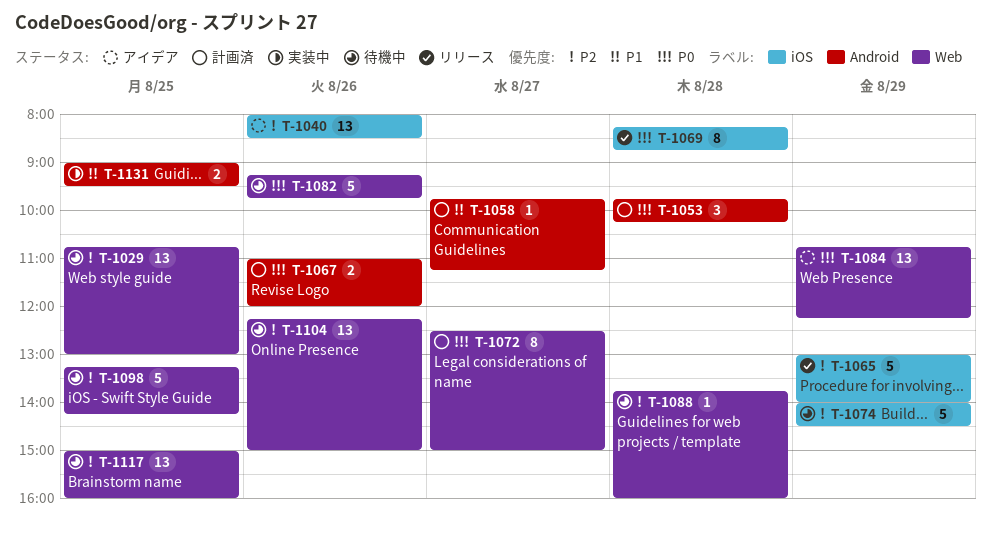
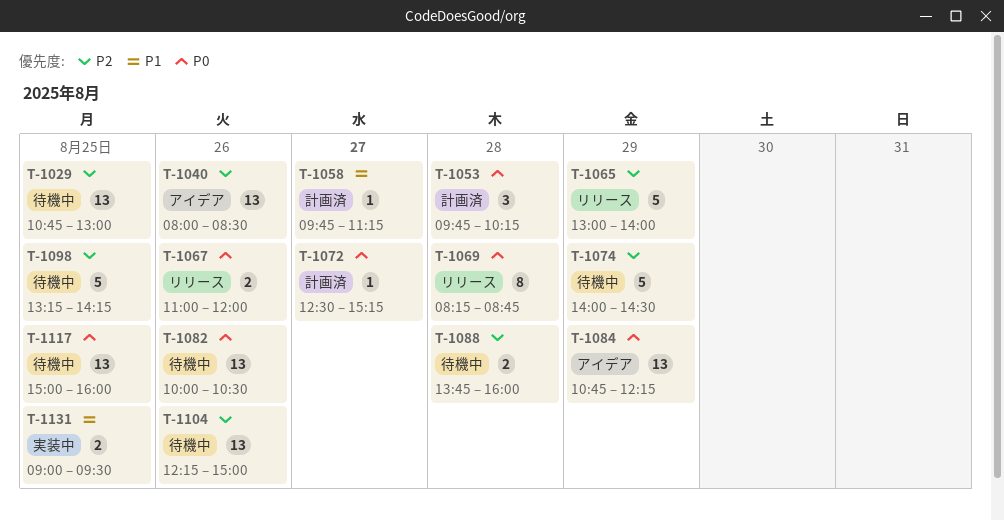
T-1067, status: 計画済 -> リリース
T-1072, estimate: 8 -> 1
T-1072, ends: 15:00 -> 15:15
T-1082, estimate: 5 -> 13
T-1082, begins: 09:15 -> 10:00
T-1082, ends: 09:45 -> 10:30
T-1088, estimate: 1 -> 2
T-1117, priority: P2 -> P0

